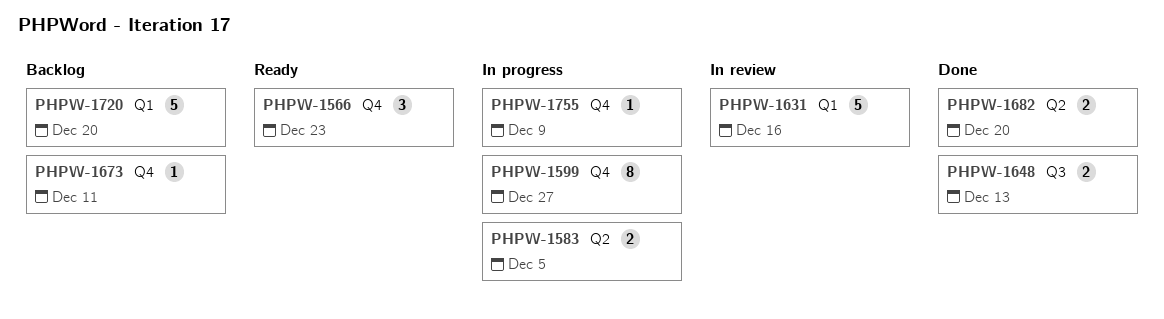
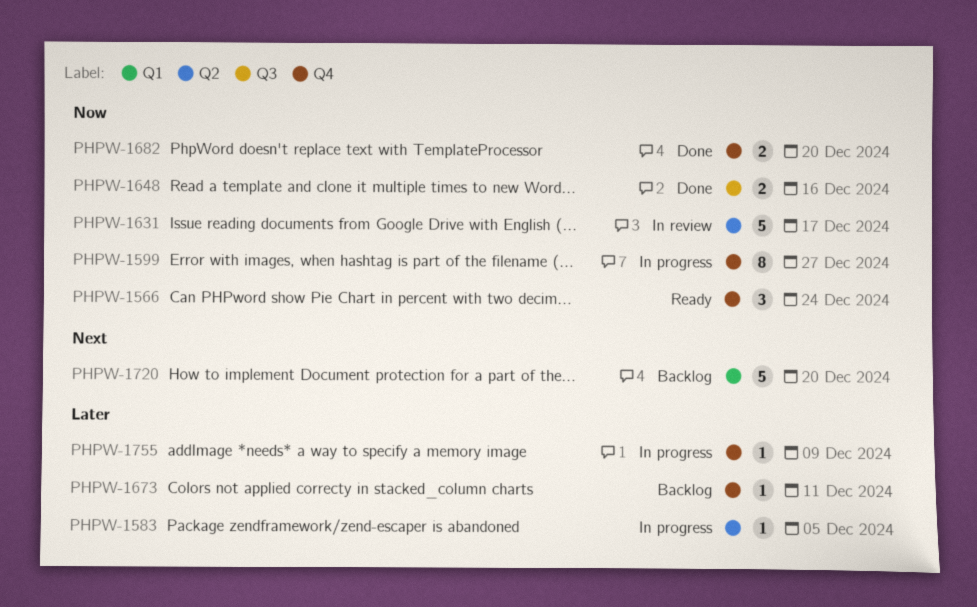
PHPW-1566, due: Dec 23 -> Dec 24
PHPW-1583, estimate: 2 -> 1
PHPW-1631, label: Q1 -> Q2
PHPW-1631, due: Dec 16 -> Dec 17
PHPW-1648, due: Dec 13 -> Dec 16
PHPW-1682, label: Q2 -> Q4

